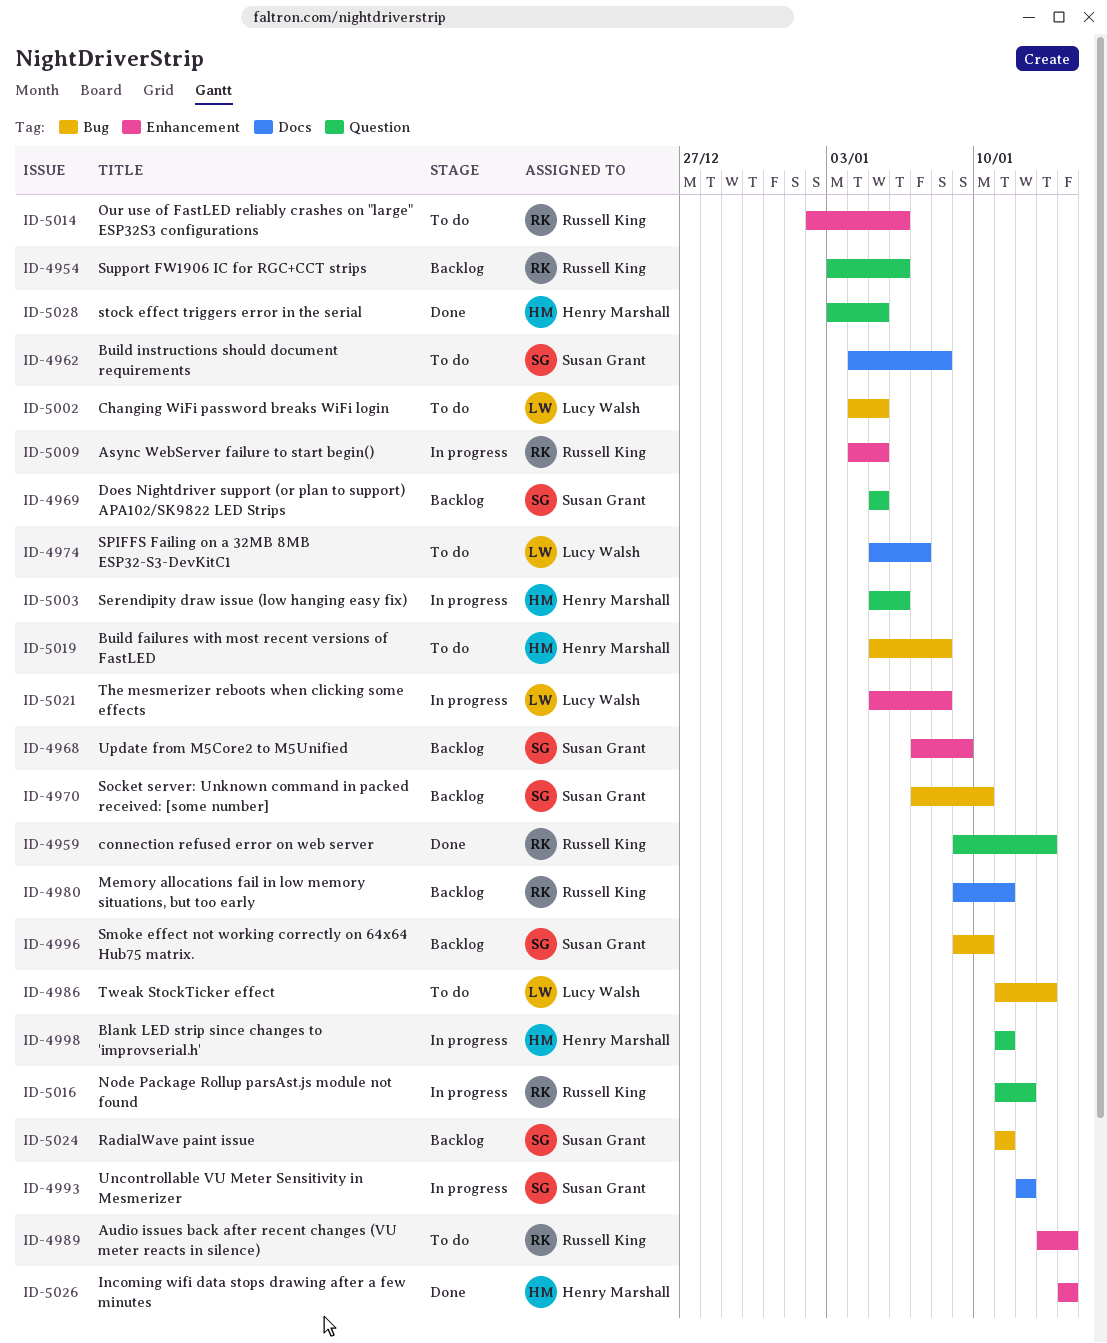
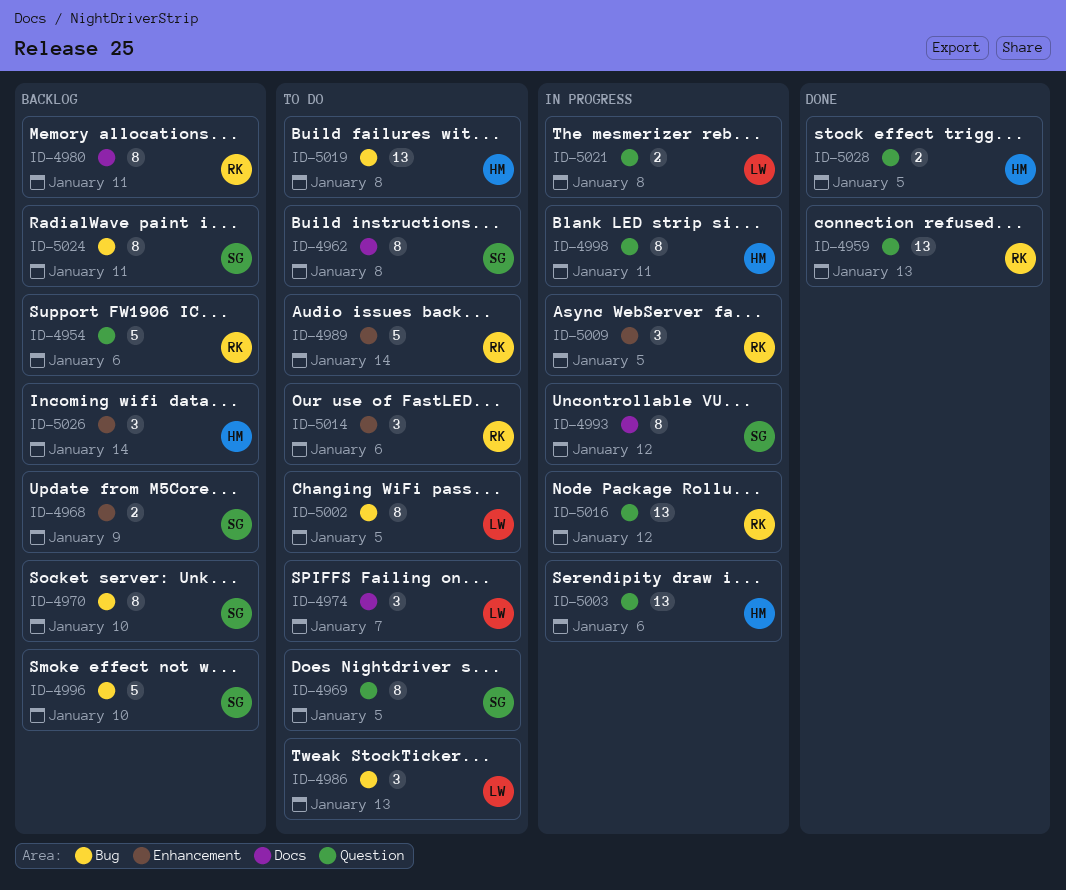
ID-4969, status: Backlog -> To do
ID-5021, label: Enhancement -> Question
ID-5026, status: Done -> Backlog

